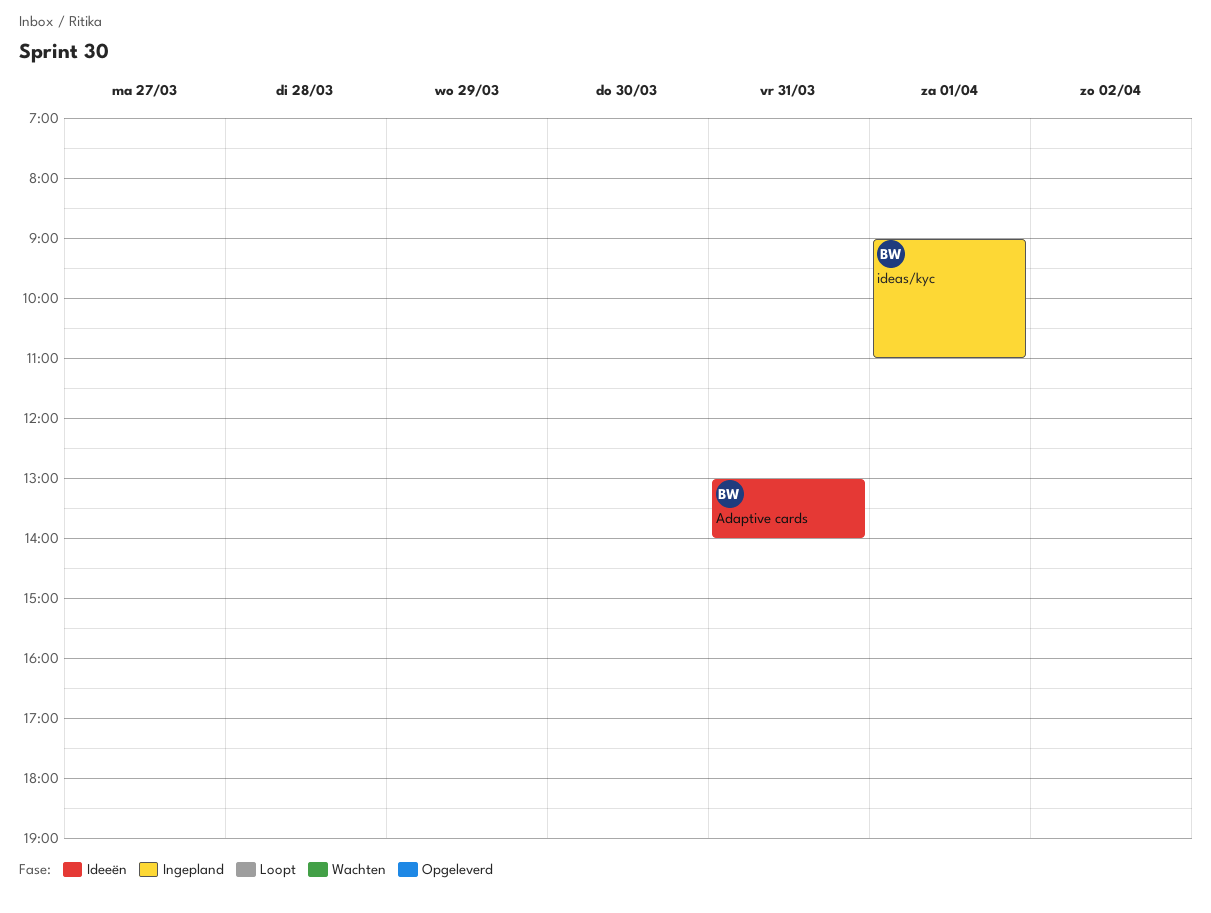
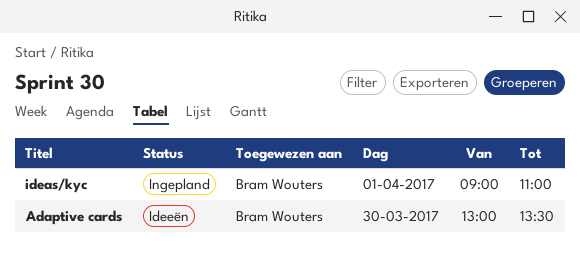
Adaptive cards, day: Mar 31 -> Mar 30
Adaptive cards, ends: 14:00 -> 13:30

